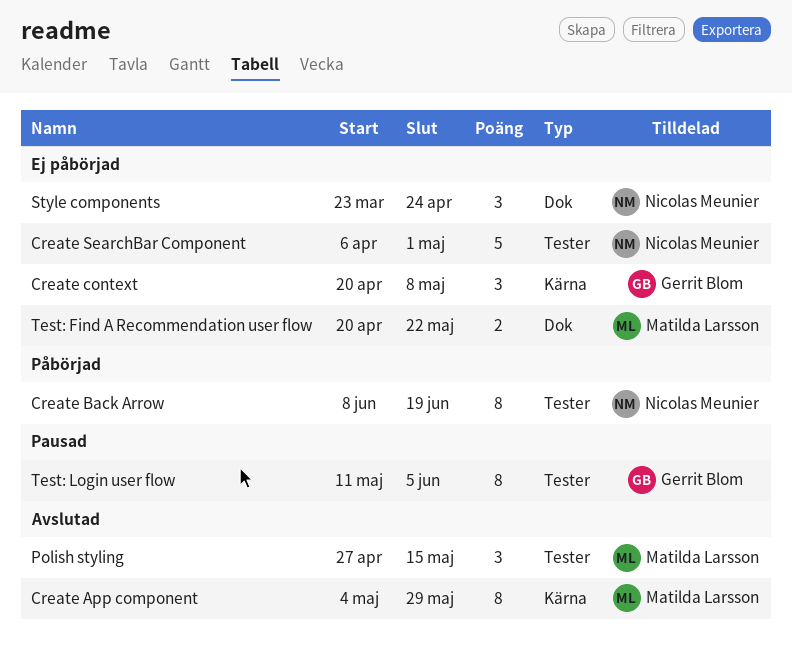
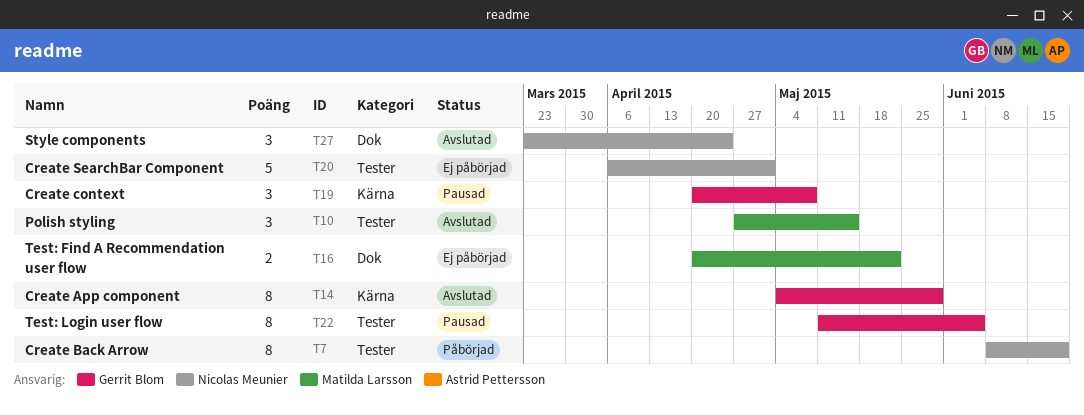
Create App component, owner: Matilda Larsson -> Gerrit Blom
Create context, status: Ej påbörjad -> Pausad
Style components, status: Ej påbörjad -> Avslutad

